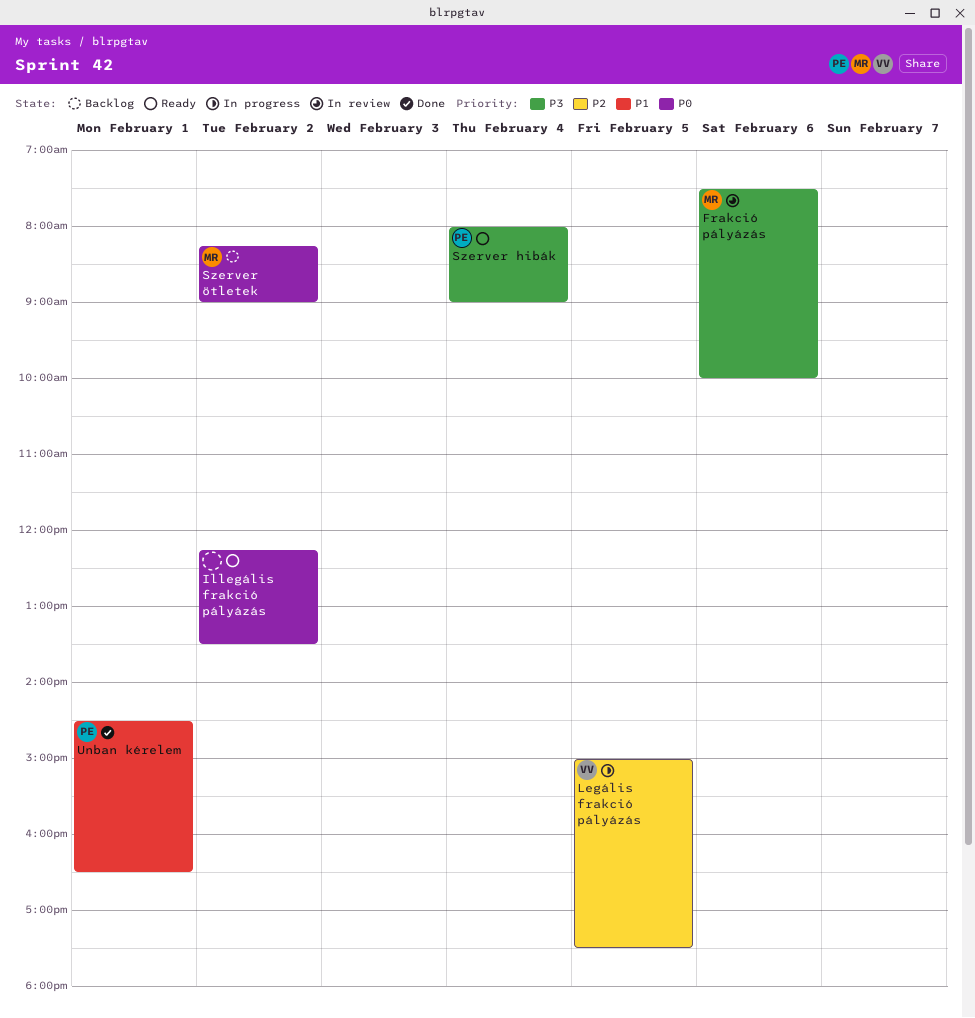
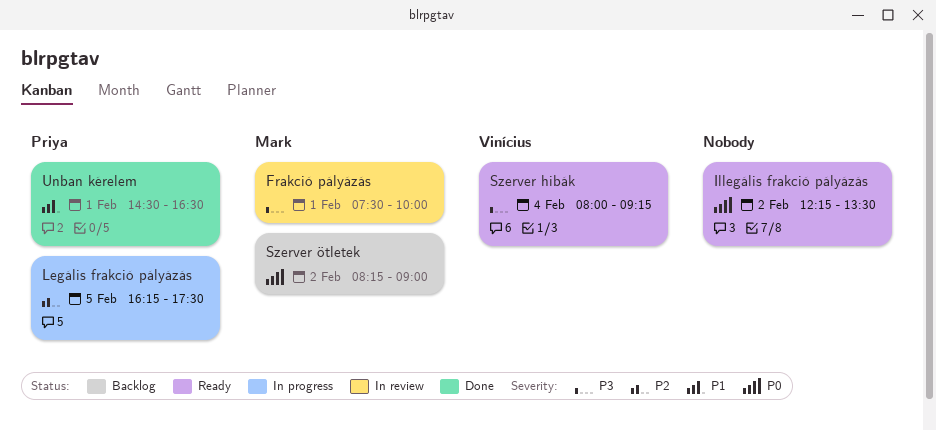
Frakció pályázás, day: Feb 6 -> Feb 1
Legális frakció pályázás, owner: Vinícius -> Priya
Legális frakció pályázás, begins: 15:00 -> 16:15
Szerver hibák, owner: Priya -> Vinícius
Szerver hibák, ends: 09:00 -> 09:15

